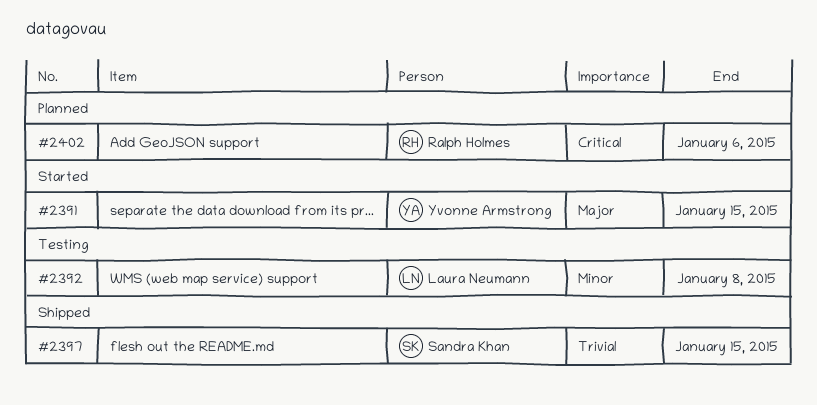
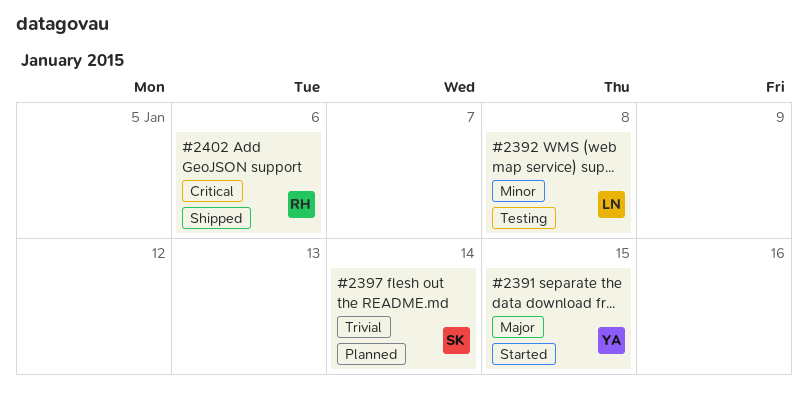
#2397, status: Shipped -> Planned
#2397, due: Jan 15 -> Jan 14
#2402, status: Planned -> Shipped

